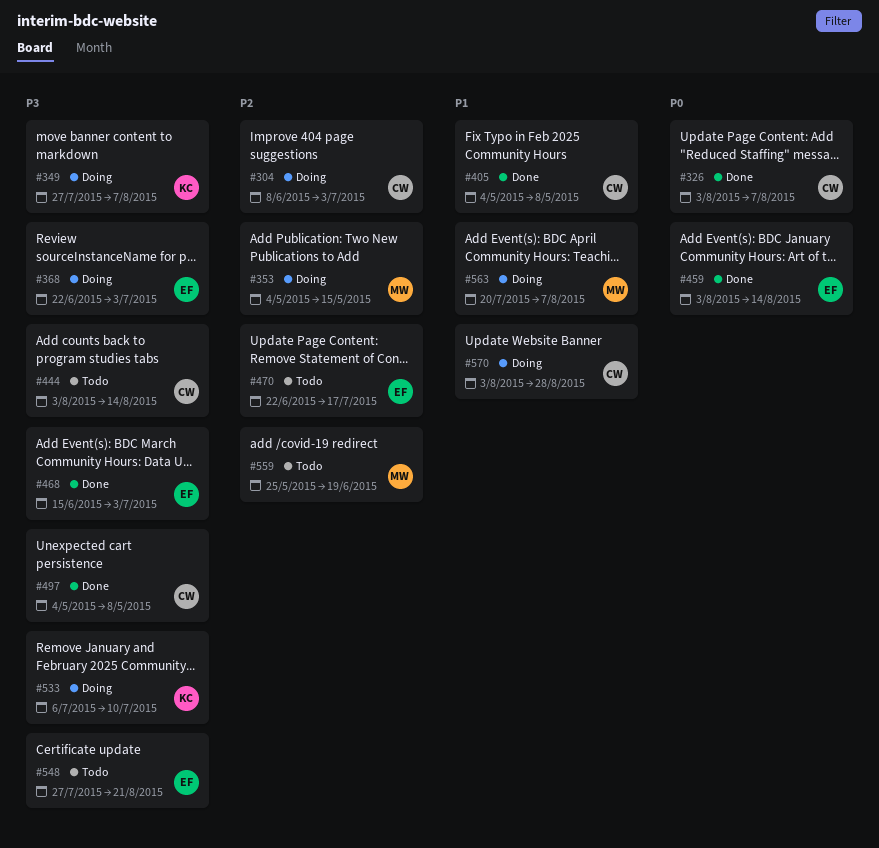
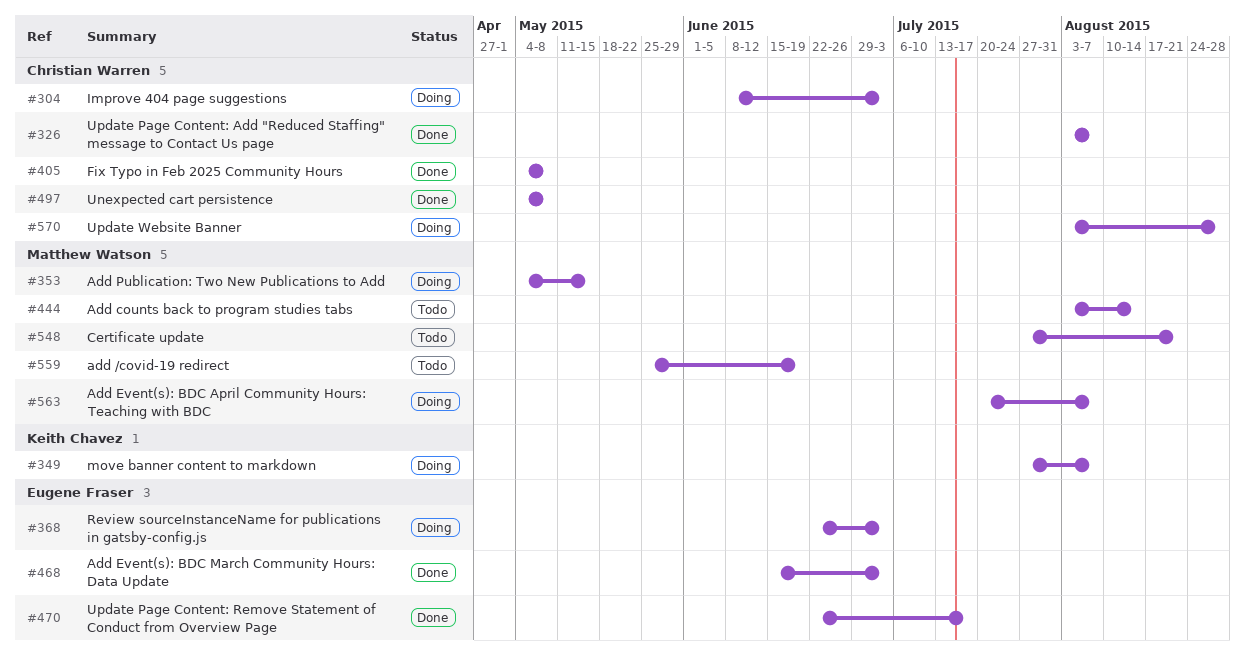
#444, owner: Christian Warren -> Matthew Watson
#459: present -> none
#470, status: Todo -> Done
#533: present -> none
#548, owner: Eugene Fraser -> Matthew Watson

